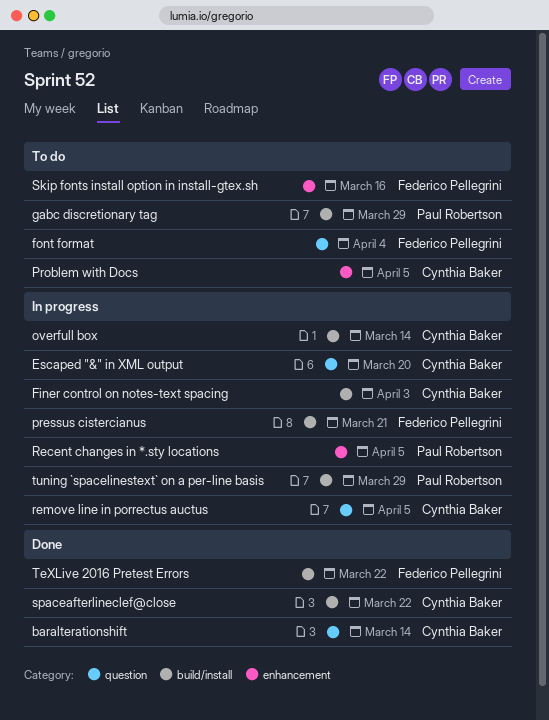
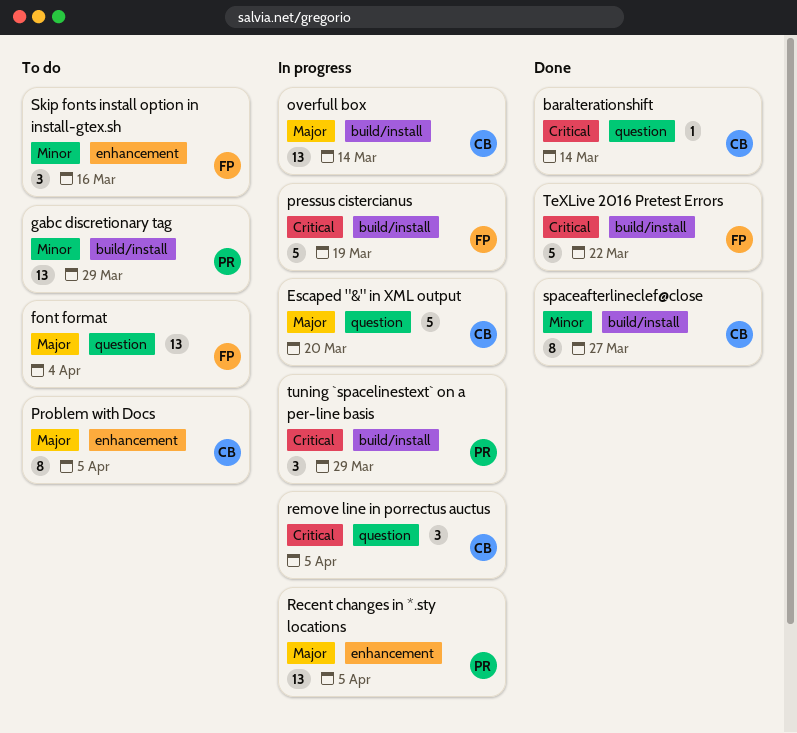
Finer control on notes-text spacing: present -> none
pressus cistercianus, due: Mar 21 -> Mar 19
spaceafterlineclef@close, due: Mar 22 -> Mar 27

